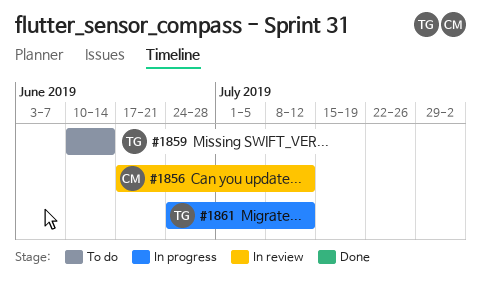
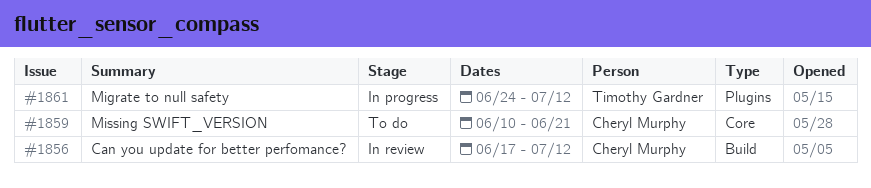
#1859, owner: Timothy Gardner -> Cheryl Murphy
#1859, due: Jun 14 -> Jun 21

